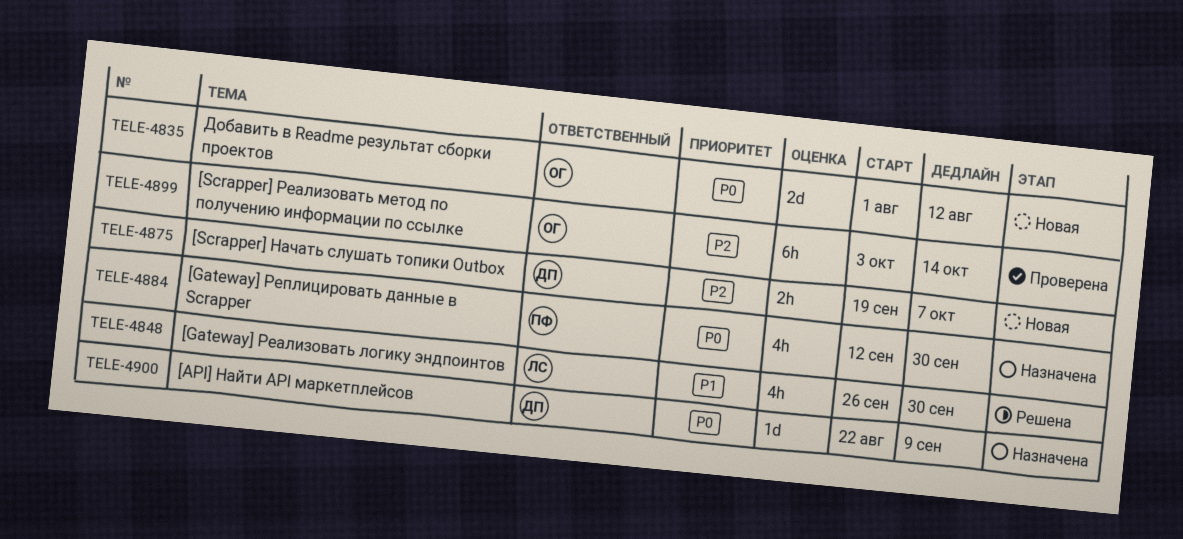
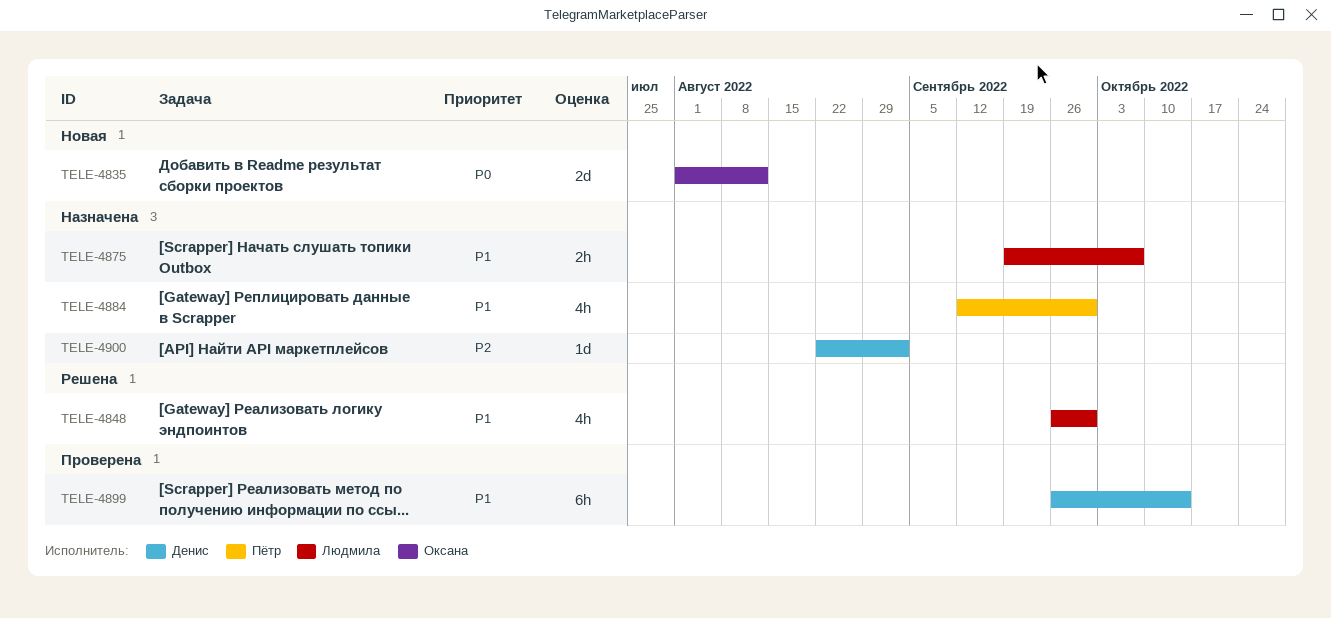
TELE-4875, status: Новая -> Назначена
TELE-4875, owner: Денис -> Людмила
TELE-4875, priority: P2 -> P1
TELE-4884, priority: P0 -> P1
TELE-4899, owner: Оксана -> Денис
TELE-4899, priority: P2 -> P1
TELE-4899, start: Oct 3 -> Sep 26
TELE-4900, priority: P0 -> P2
TELE-4900, due: Sep 9 -> Sep 2

